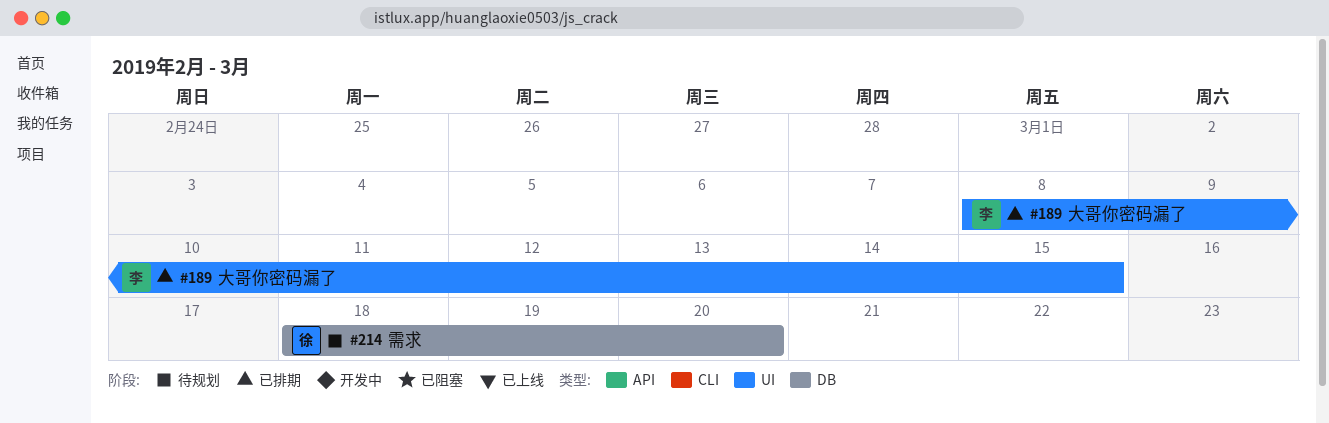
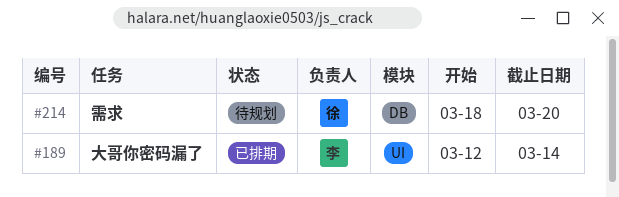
#189, start: Mar 8 -> Mar 12
#189, due: Mar 15 -> Mar 14

